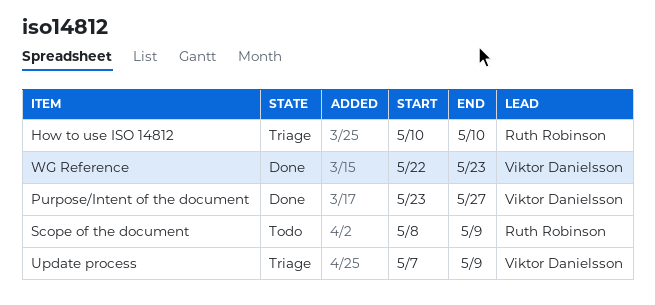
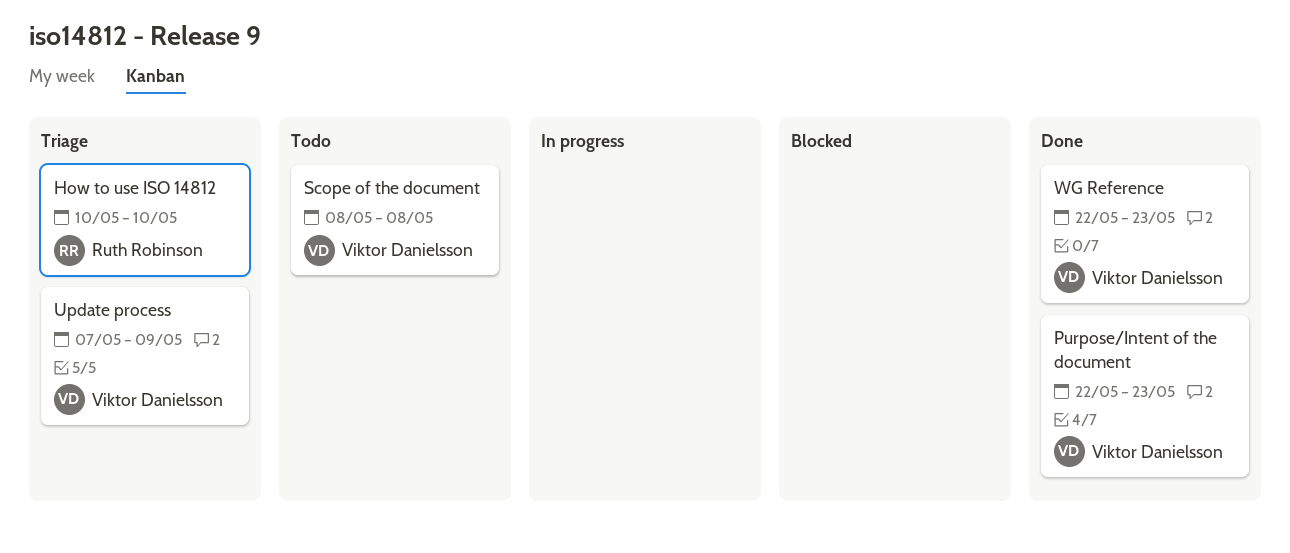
Purpose/Intent of the document, start: May 23 -> May 22
Purpose/Intent of the document, due: May 27 -> May 23
Scope of the document, owner: Ruth Robinson -> Viktor Danielsson
Scope of the document, due: May 9 -> May 8

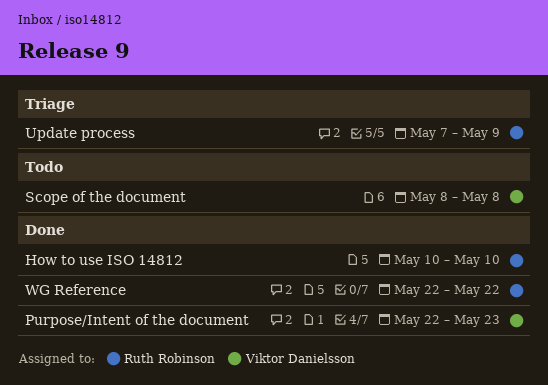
How to use ISO 14812, status: Triage -> Done
Update process, owner: Viktor Danielsson -> Ruth Robinson
WG Reference, owner: Viktor Danielsson -> Ruth Robinson
WG Reference, due: May 23 -> May 22

